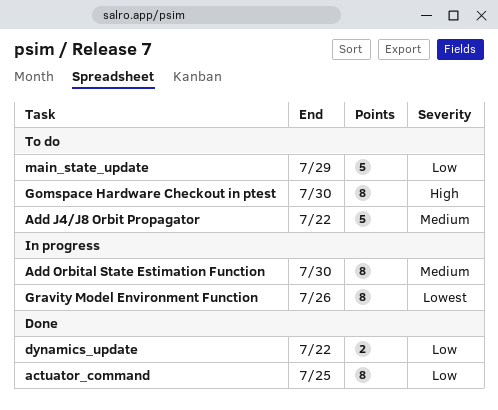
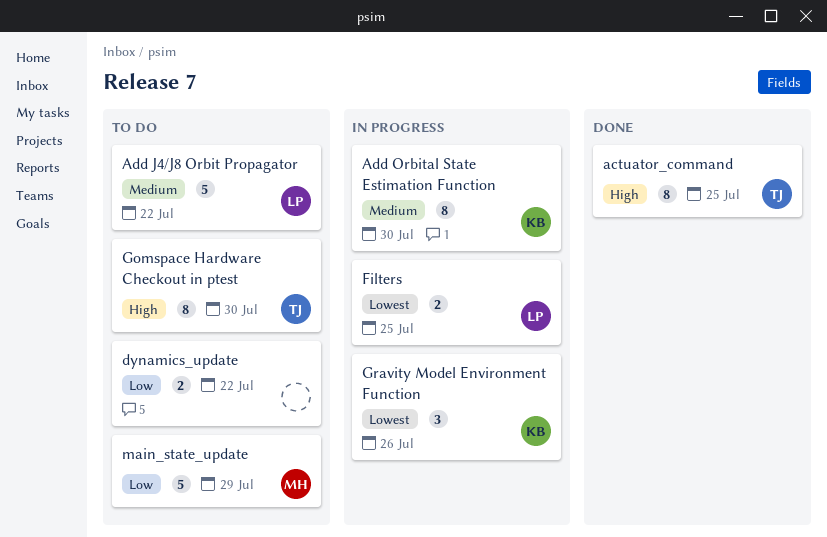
actuator_command, priority: Low -> High
dynamics_update, status: Done -> To do
Filters: none -> present
Gravity Model Environment Function, estimate: 8 -> 3

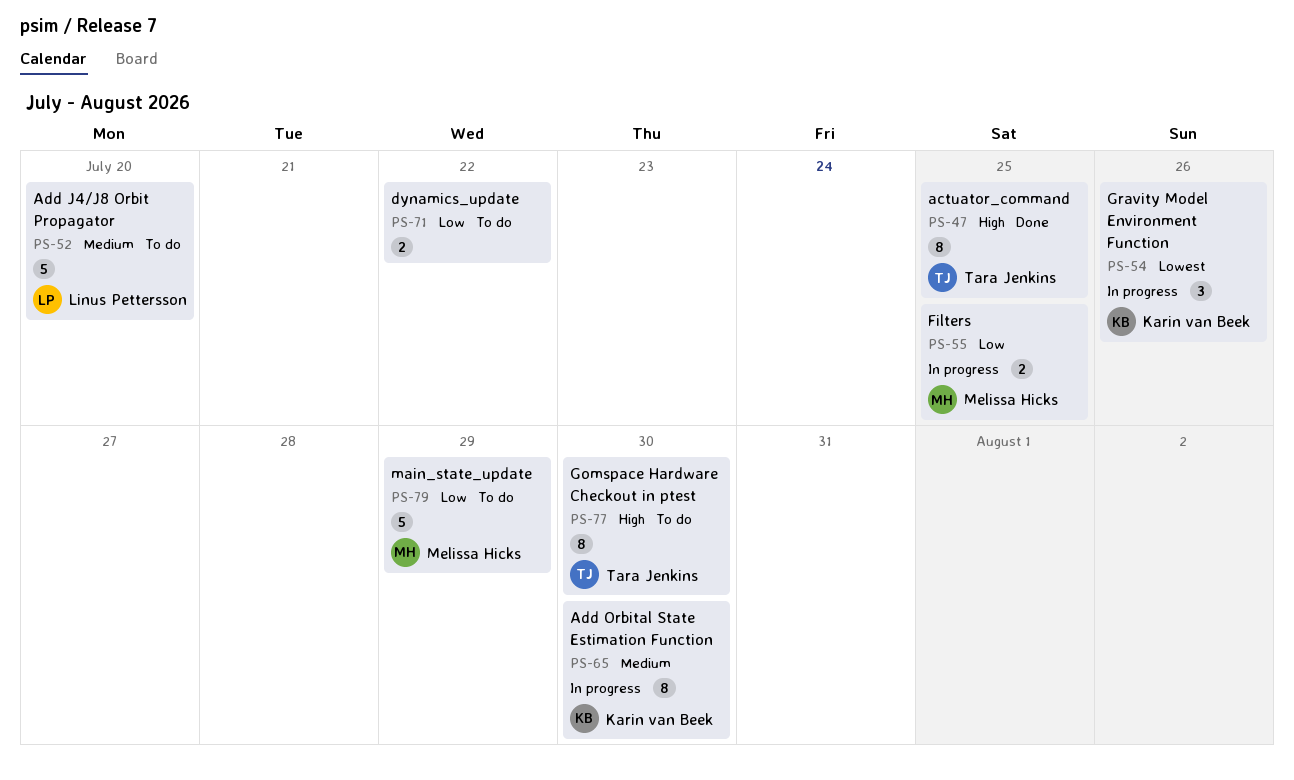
Add J4/J8 Orbit Propagator, due: Jul 22 -> Jul 20
Filters, owner: Linus Pettersson -> Melissa Hicks
Filters, priority: Lowest -> Low

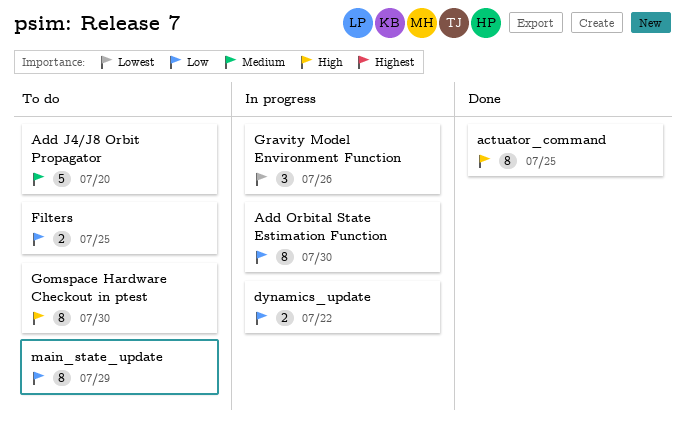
Add Orbital State Estimation Function, priority: Medium -> Low
dynamics_update, status: To do -> In progress
Filters, status: In progress -> To do
main_state_update, estimate: 5 -> 8

